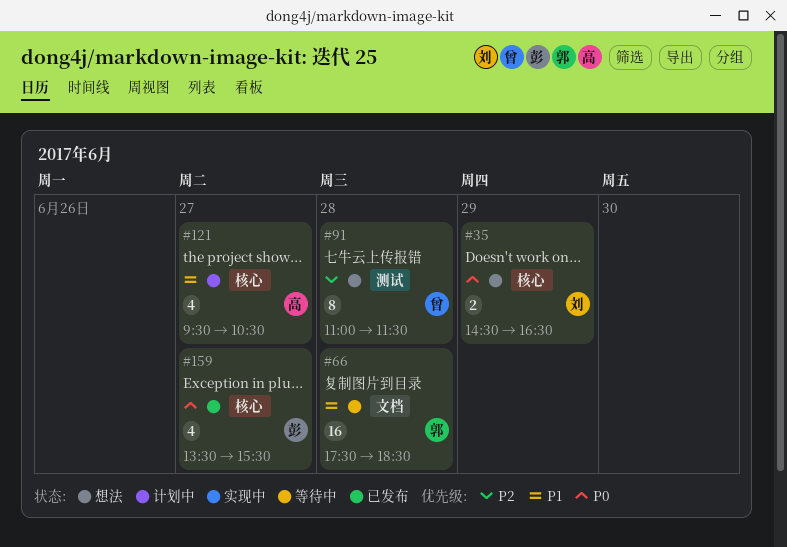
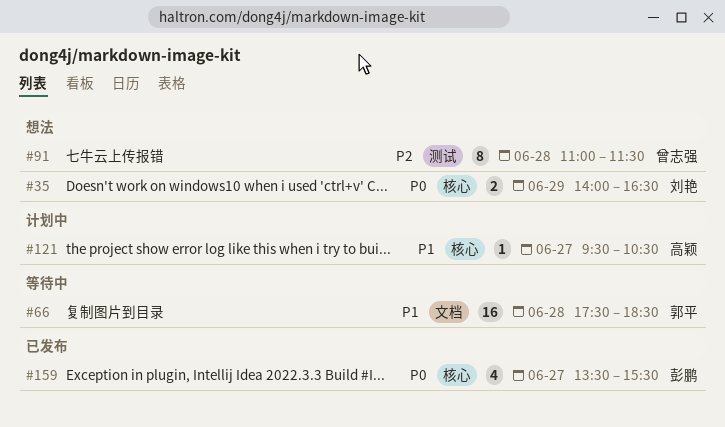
#35, begins: 14:30 -> 14:00
#121, estimate: 4 -> 1

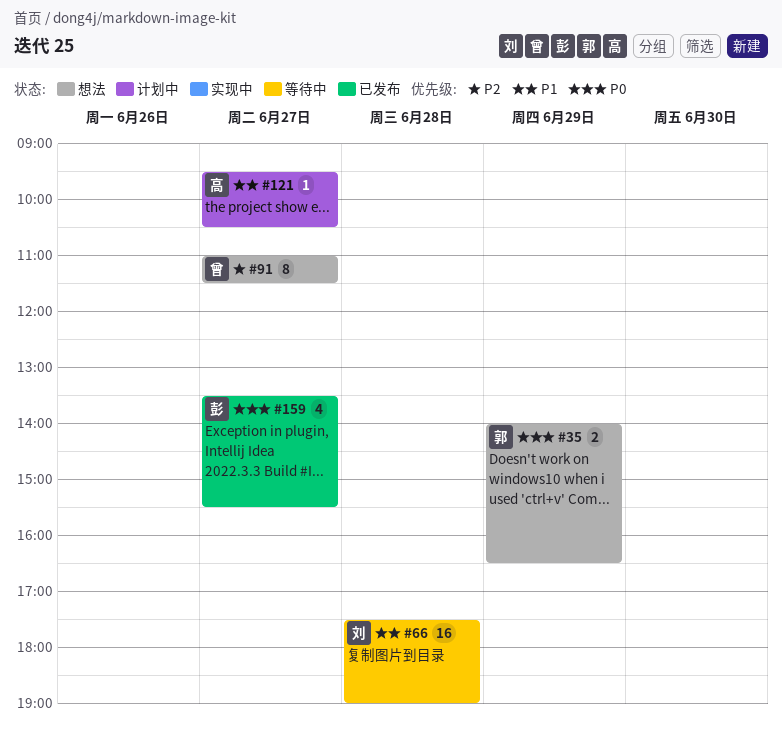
#35, owner: 刘艳 -> 郭平
#66, owner: 郭平 -> 刘艳
#66, ends: 18:30 -> 19:00
#91, day: Jun 28 -> Jun 27

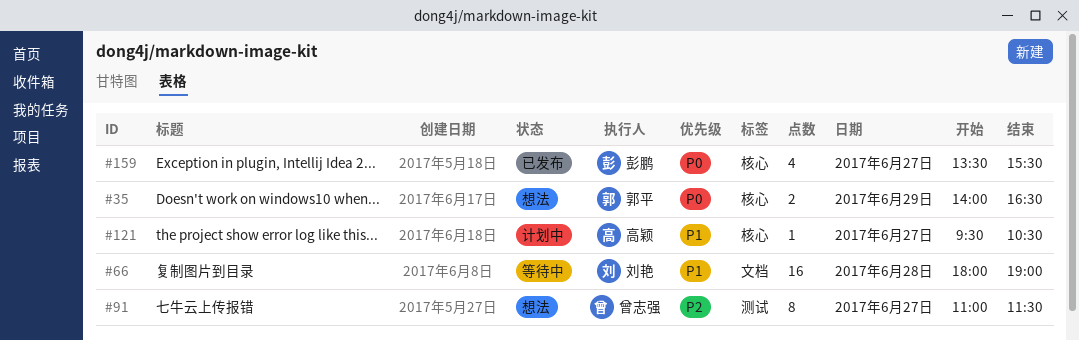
#66, begins: 17:30 -> 18:00

